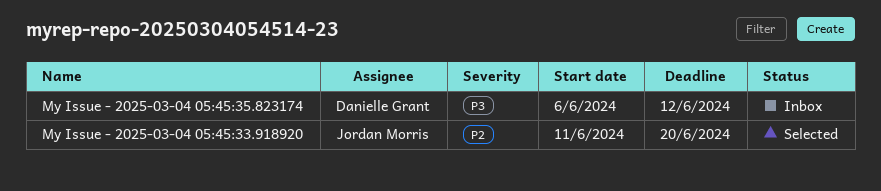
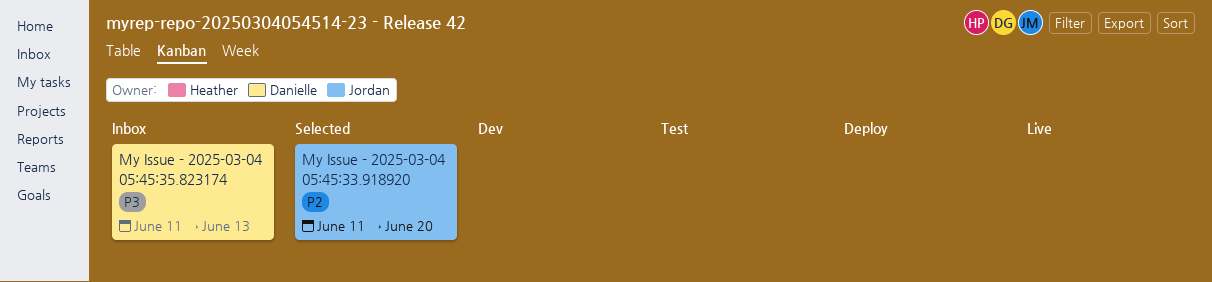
My Issue - 2025-03-04 05:45:35.823174, start: Jun 6 -> Jun 11
My Issue - 2025-03-04 05:45:35.823174, due: Jun 12 -> Jun 13

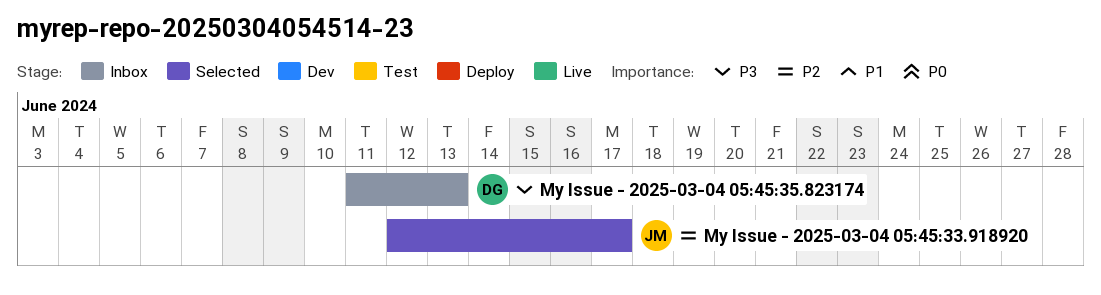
My Issue - 2025-03-04 05:45:33.918920, start: Jun 11 -> Jun 12
My Issue - 2025-03-04 05:45:33.918920, due: Jun 20 -> Jun 17

